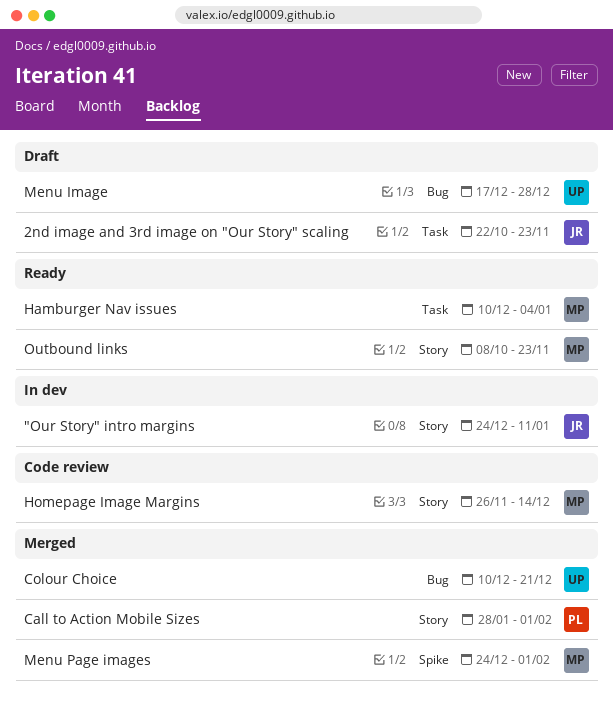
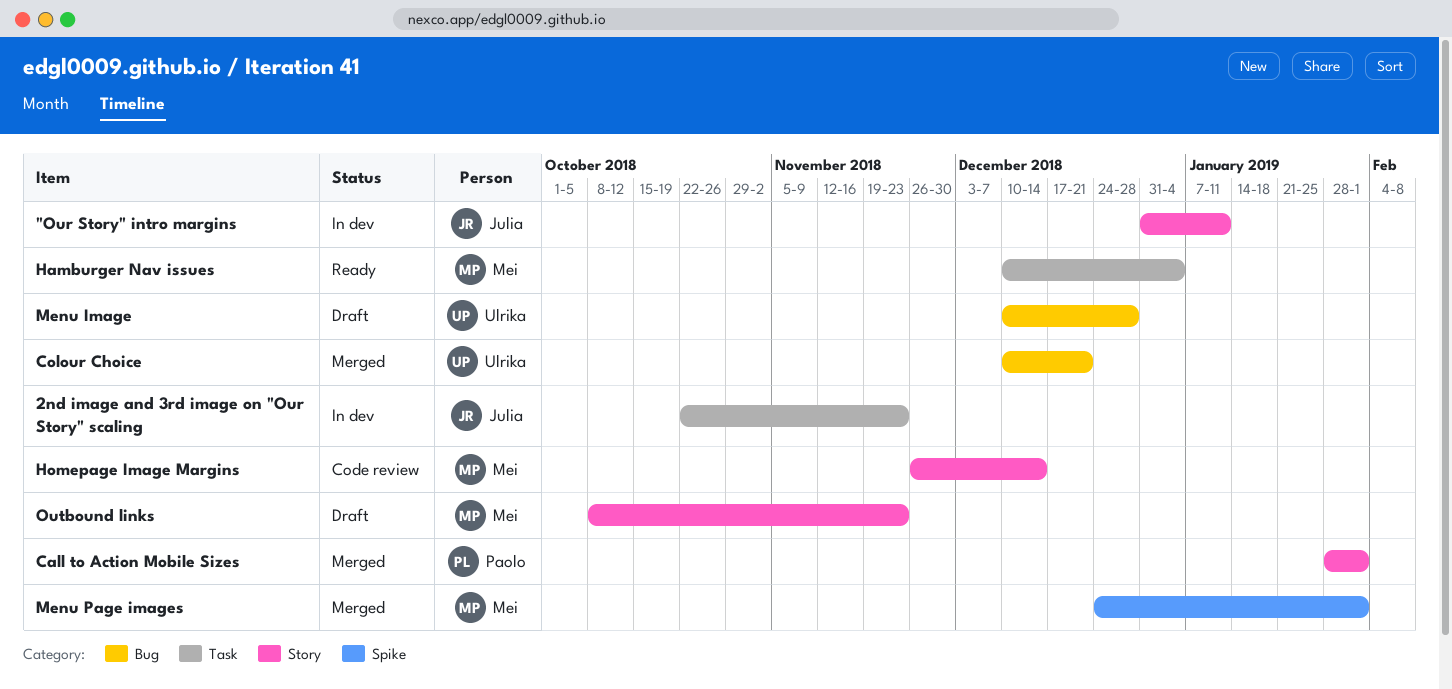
"Our Story" intro margins, start: Dec 24 -> Dec 31
2nd image and 3rd image on "Our Story" scaling, status: Draft -> In dev
Menu Image, start: Dec 17 -> Dec 10
Outbound links, status: Ready -> Draft

